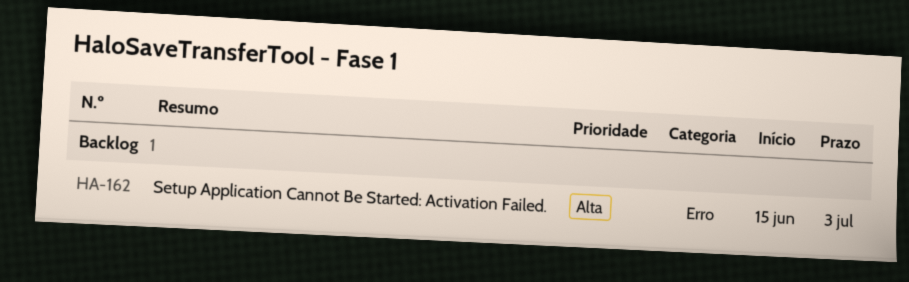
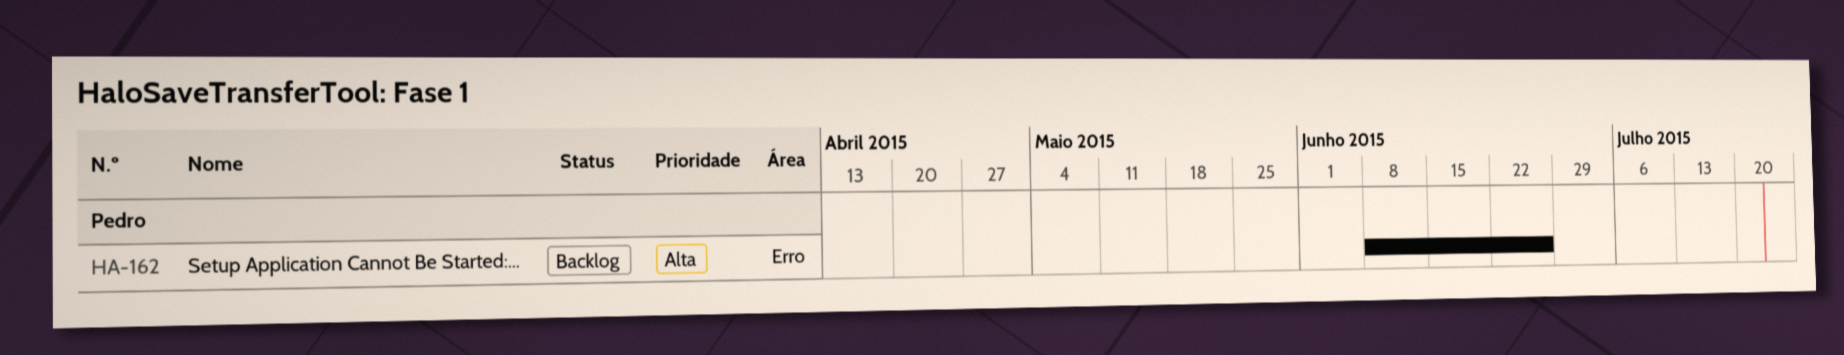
HA-162, start: Jun 15 -> Jun 8
HA-162, due: Jul 3 -> Jun 26

